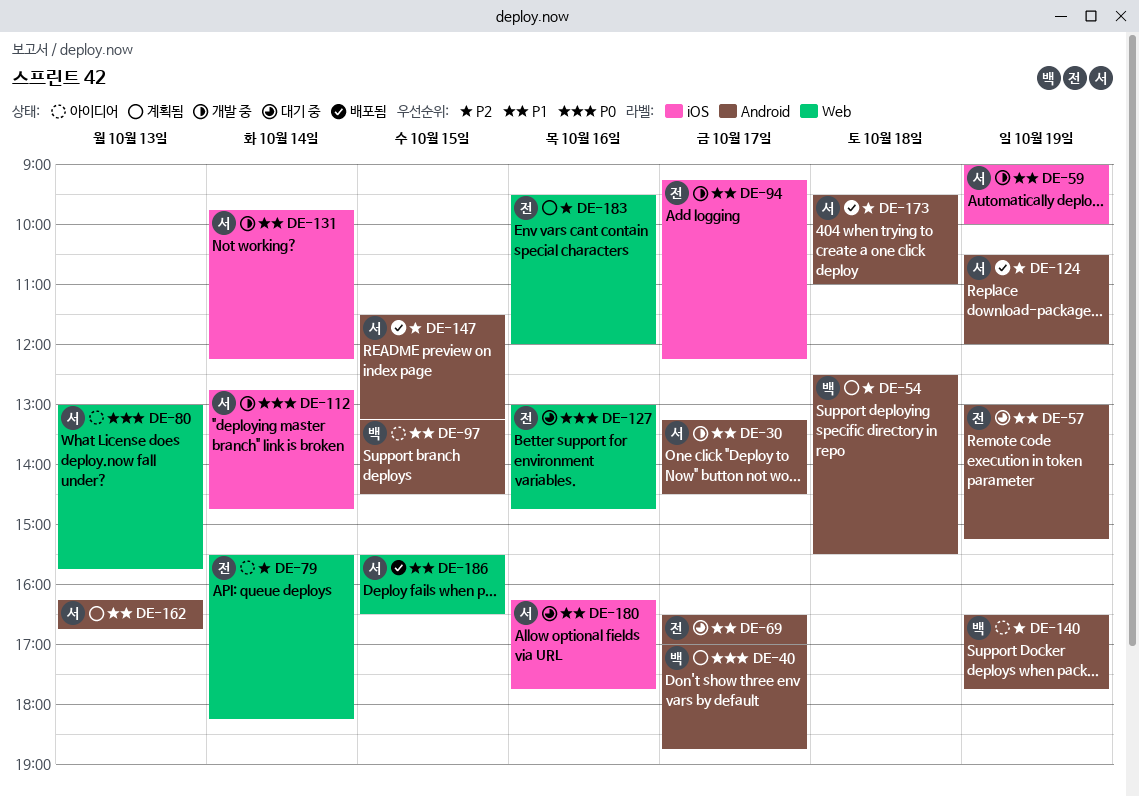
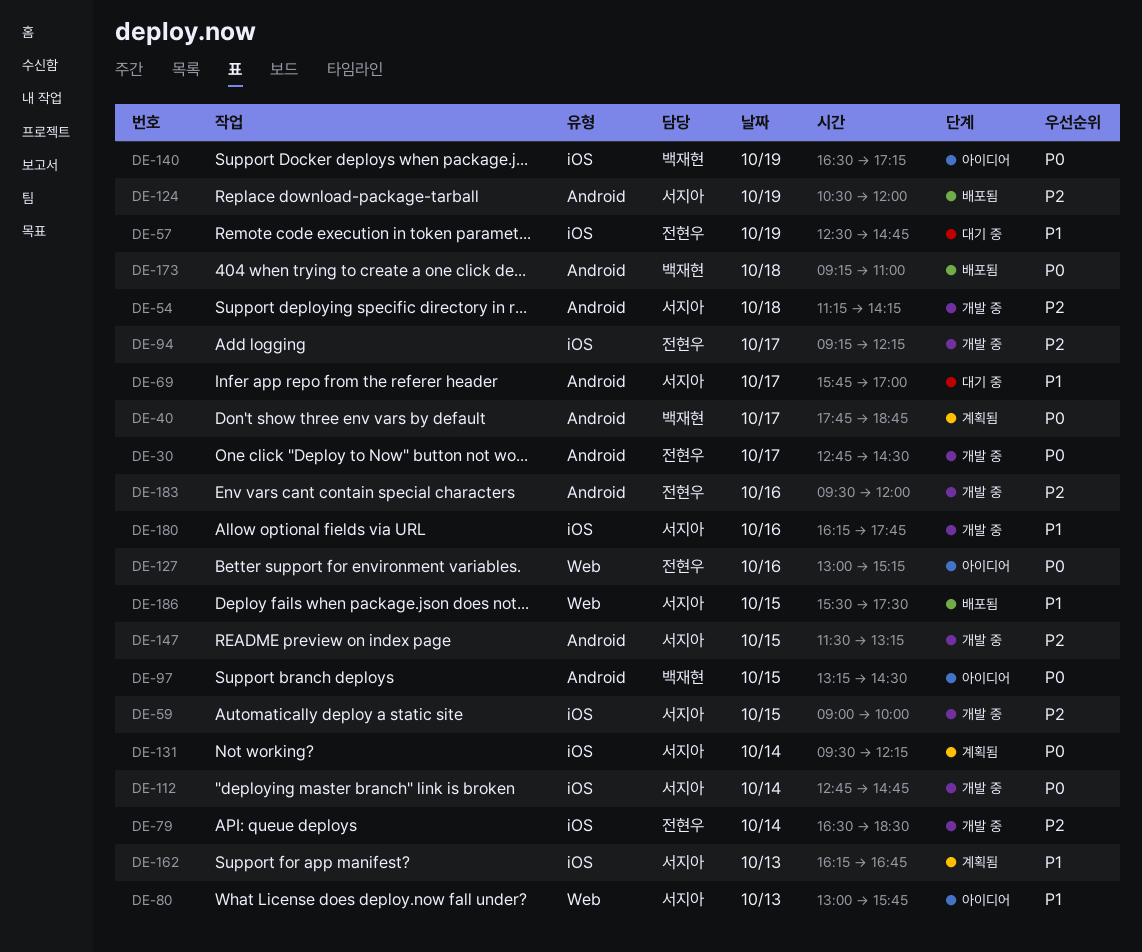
DE-30, owner: 서지아 -> 전현우
DE-30, priority: P1 -> P0
DE-30, begins: 13:15 -> 12:45
DE-40, begins: 17:00 -> 17:45
DE-54, status: 계획됨 -> 개발 중
DE-54, owner: 백재현 -> 서지아
DE-54, begins: 12:30 -> 11:15
DE-54, ends: 15:30 -> 14:15
DE-57, label: Android -> iOS
DE-57, begins: 13:00 -> 12:30
DE-57, ends: 15:15 -> 14:45
DE-59, priority: P1 -> P2
DE-59, day: Oct 19 -> Oct 15
DE-69, owner: 전현우 -> 서지아
DE-69, begins: 16:30 -> 15:45
DE-79, status: 아이디어 -> 개발 중
DE-79, label: Web -> iOS
DE-79, begins: 15:30 -> 16:30
DE-79, ends: 18:15 -> 18:30
DE-80, priority: P0 -> P1
DE-94, priority: P1 -> P2
DE-97, priority: P1 -> P0
DE-127, status: 대기 중 -> 아이디어
DE-127, ends: 14:45 -> 15:15
DE-131, status: 개발 중 -> 계획됨
DE-131, priority: P1 -> P0
DE-131, begins: 09:45 -> 09:30
DE-140, priority: P2 -> P0
DE-140, label: Android -> iOS
DE-140, ends: 17:45 -> 17:15
DE-147, status: 배포됨 -> 개발 중
DE-162, label: Android -> iOS
DE-173, owner: 서지아 -> 백재현
DE-173, priority: P2 -> P0
DE-173, begins: 09:30 -> 09:15
DE-180, status: 대기 중 -> 개발 중
DE-183, status: 계획됨 -> 개발 중
DE-183, label: Web -> Android
DE-186, ends: 16:30 -> 17:30

